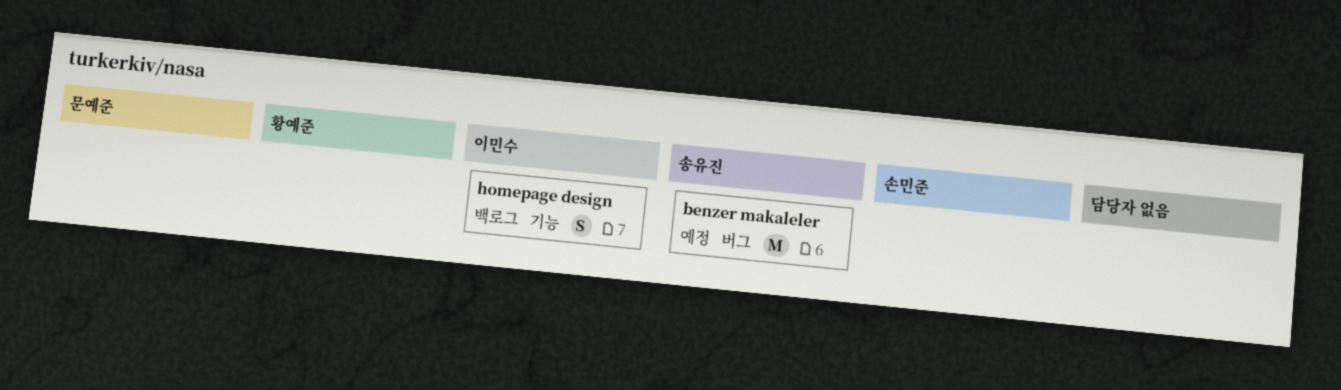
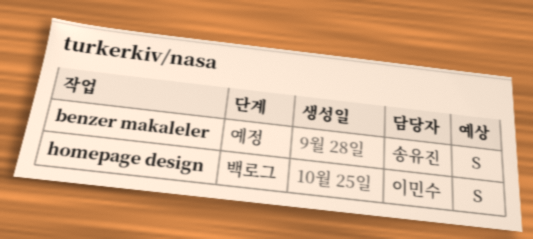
benzer makaleler, estimate: M -> S

